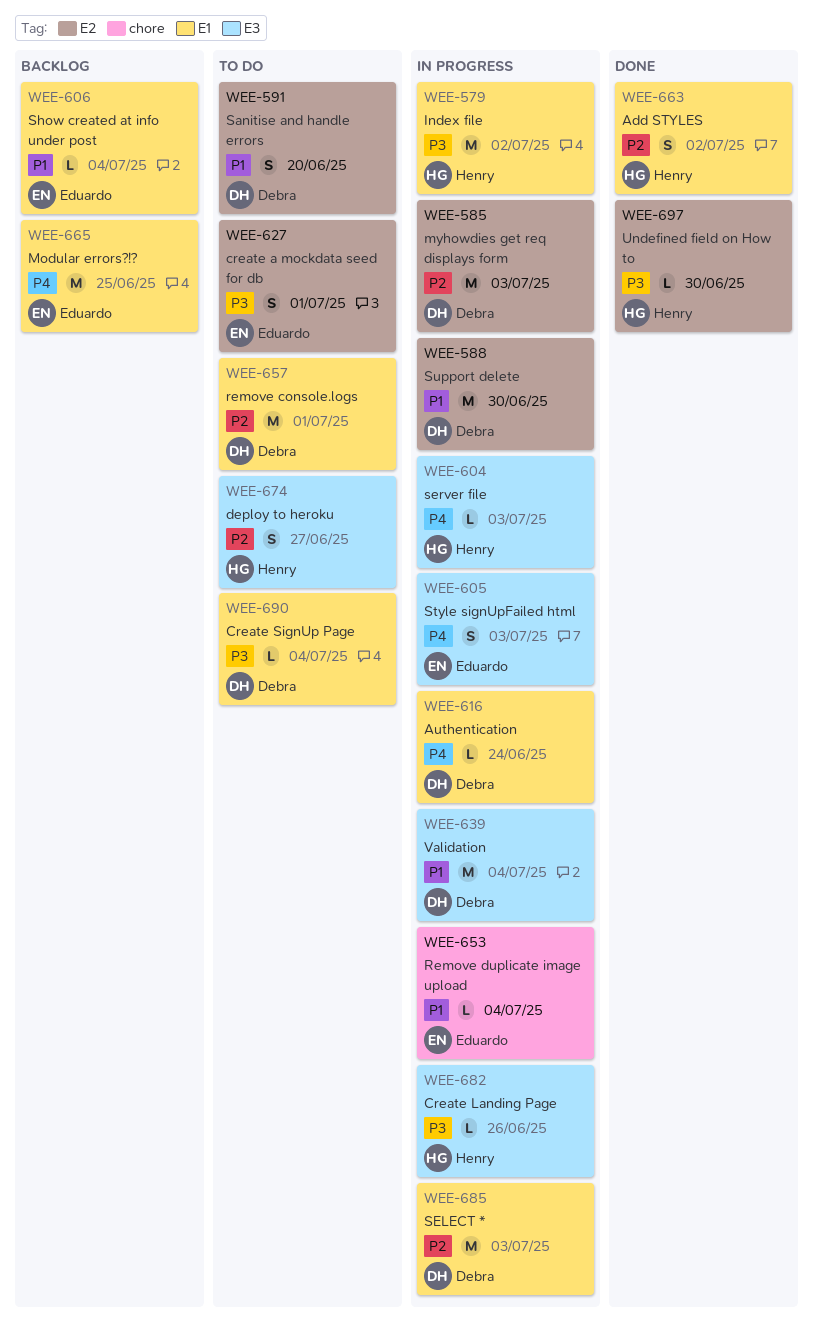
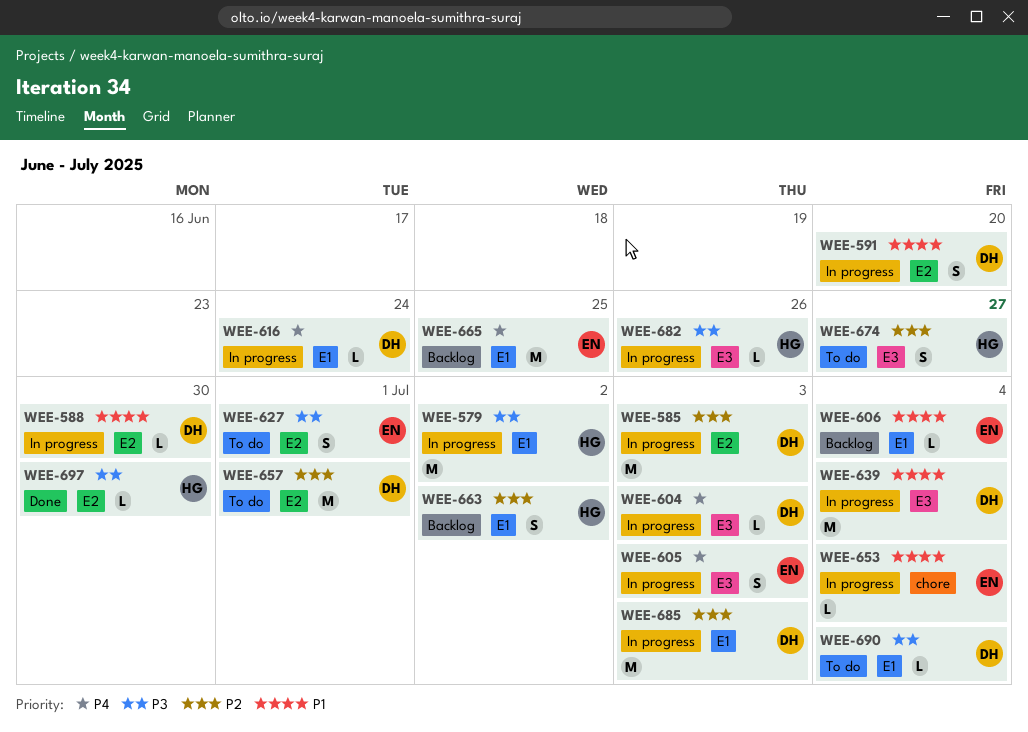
WEE-588, estimate: M -> L
WEE-591, status: To do -> In progress
WEE-604, owner: Henry -> Debra
WEE-657, label: E1 -> E2
WEE-663, status: Done -> Backlog

